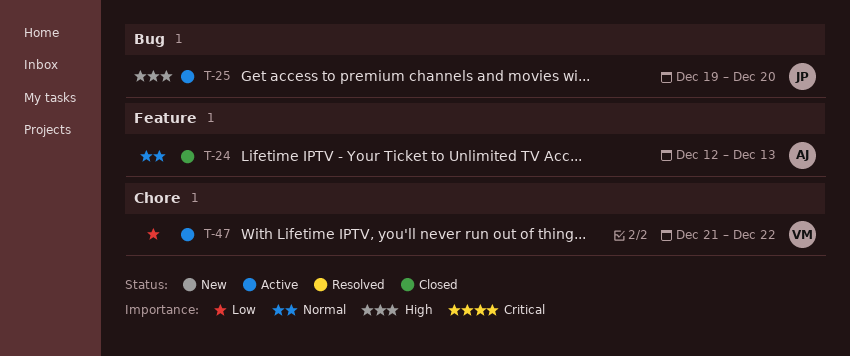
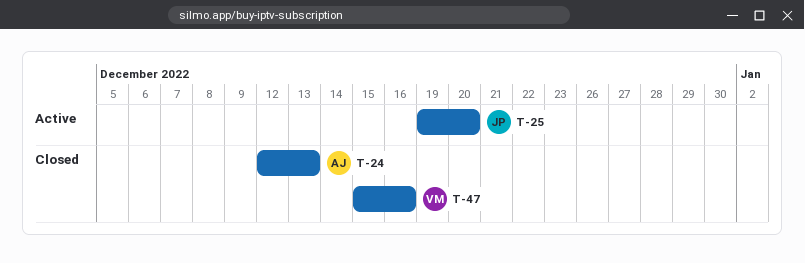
T-47, status: Active -> Closed
T-47, start: Dec 21 -> Dec 15
T-47, due: Dec 22 -> Dec 16

